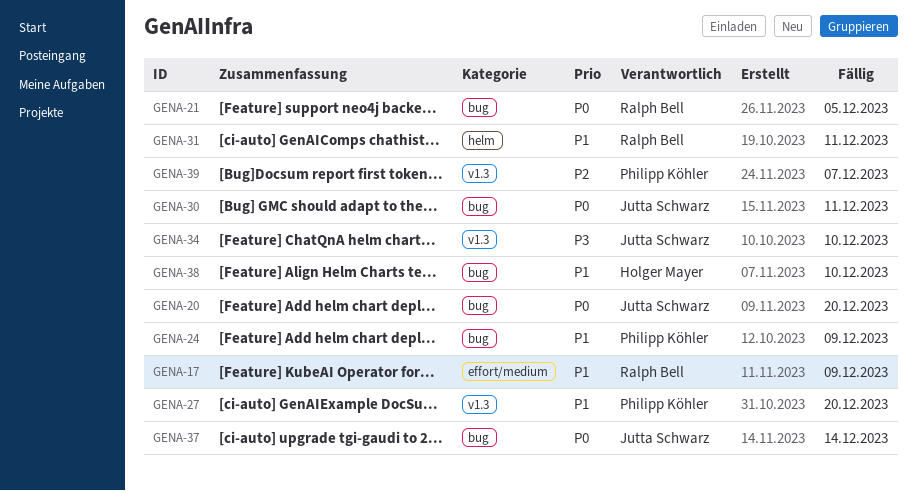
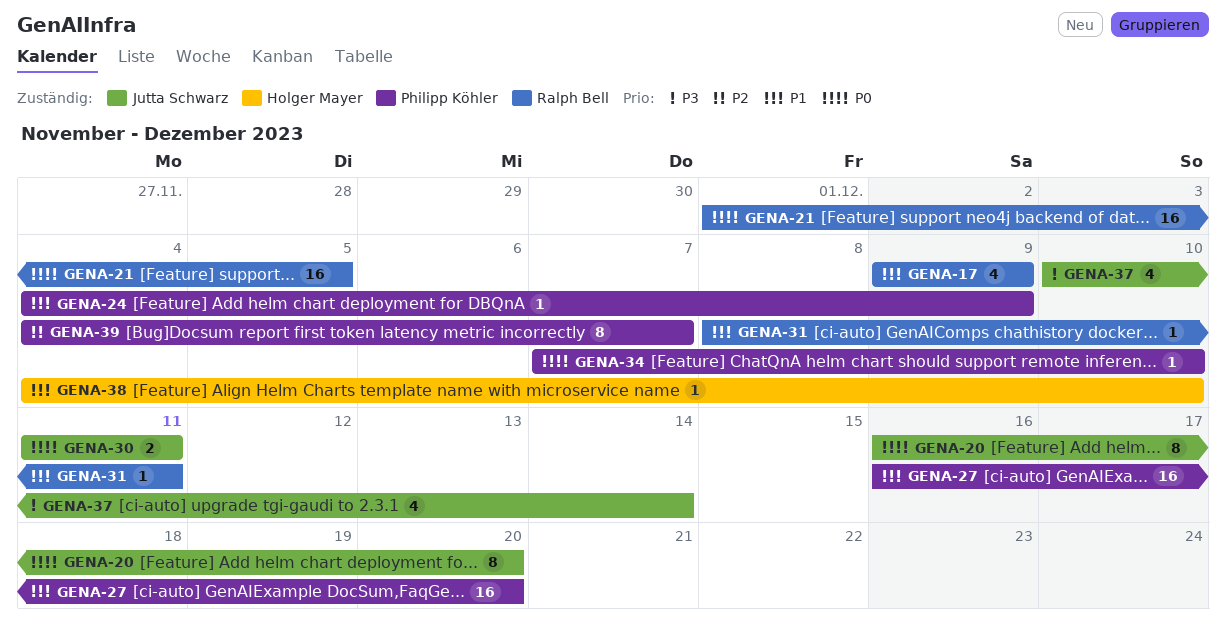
GENA-34, owner: Jutta Schwarz -> Philipp Köhler
GENA-34, priority: P3 -> P0
GENA-37, priority: P0 -> P3

